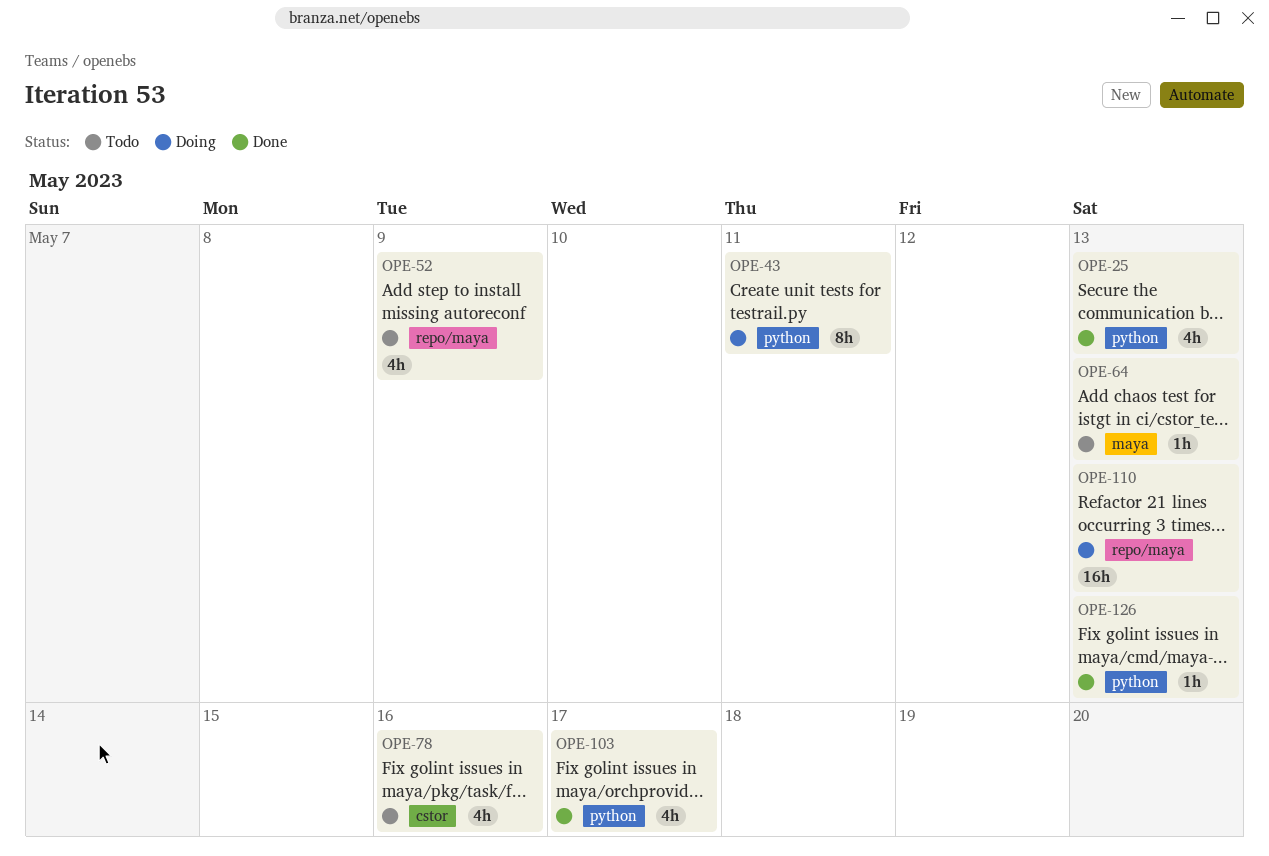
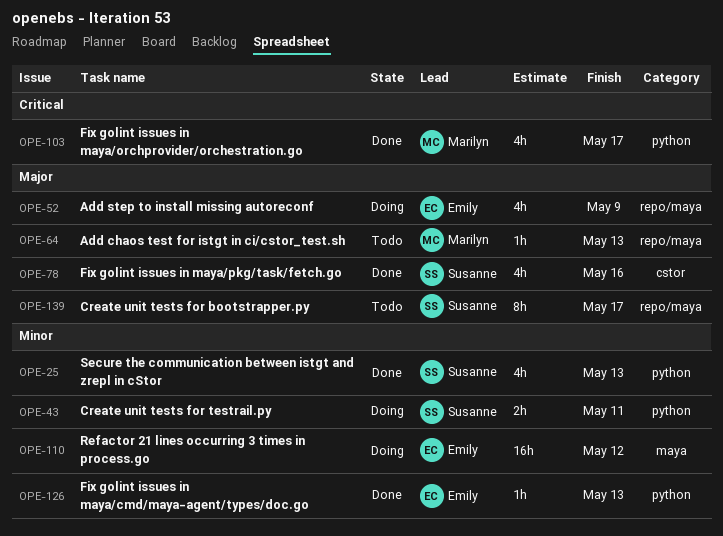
OPE-43, estimate: 8h -> 2h
OPE-52, status: Todo -> Doing
OPE-64, label: maya -> repo/maya
OPE-78, status: Todo -> Done
OPE-110, label: repo/maya -> maya
OPE-110, due: May 13 -> May 12
OPE-139: none -> present

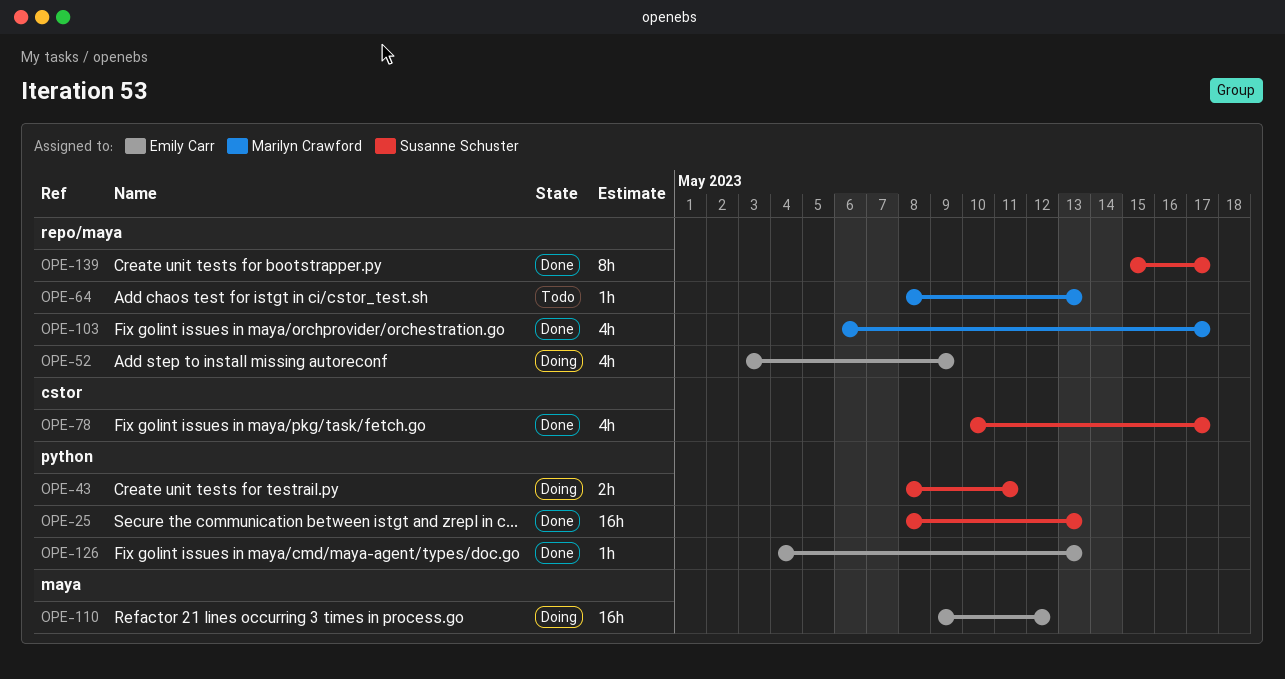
OPE-25, estimate: 4h -> 16h
OPE-78, due: May 16 -> May 17
OPE-103, label: python -> repo/maya
OPE-139, status: Todo -> Done

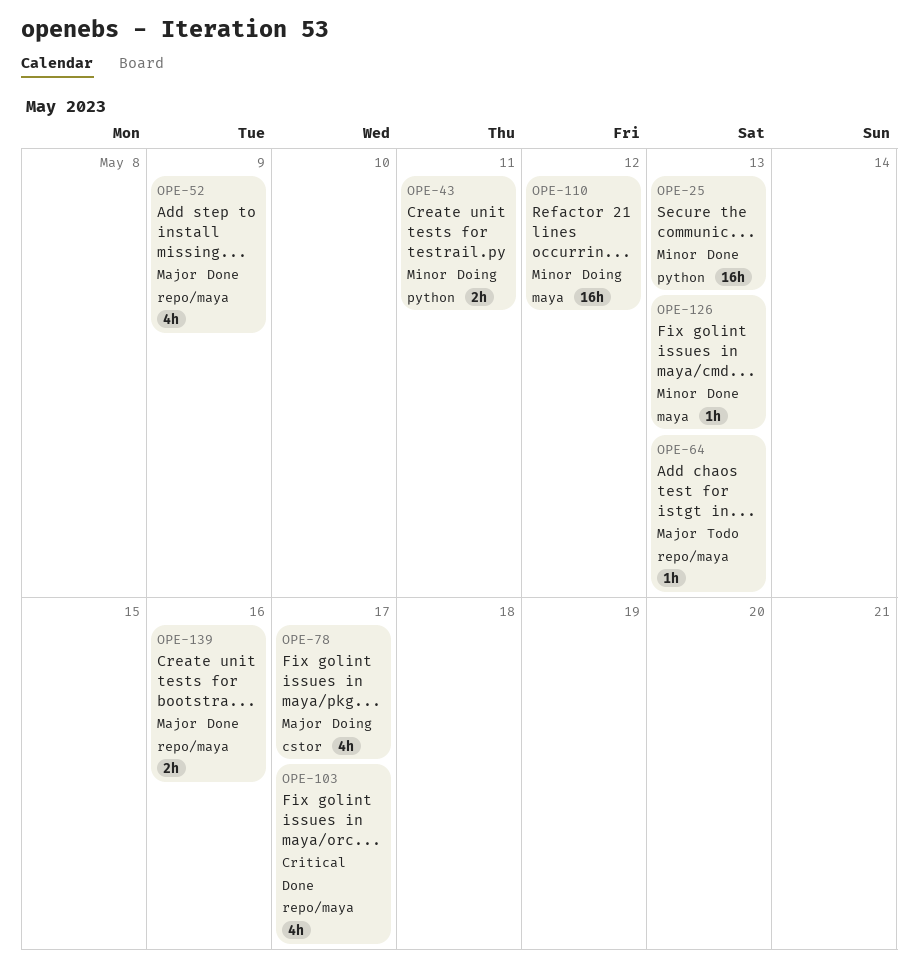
OPE-52, status: Doing -> Done
OPE-78, status: Done -> Doing
OPE-126, label: python -> maya
OPE-139, estimate: 8h -> 2h
OPE-139, due: May 17 -> May 16

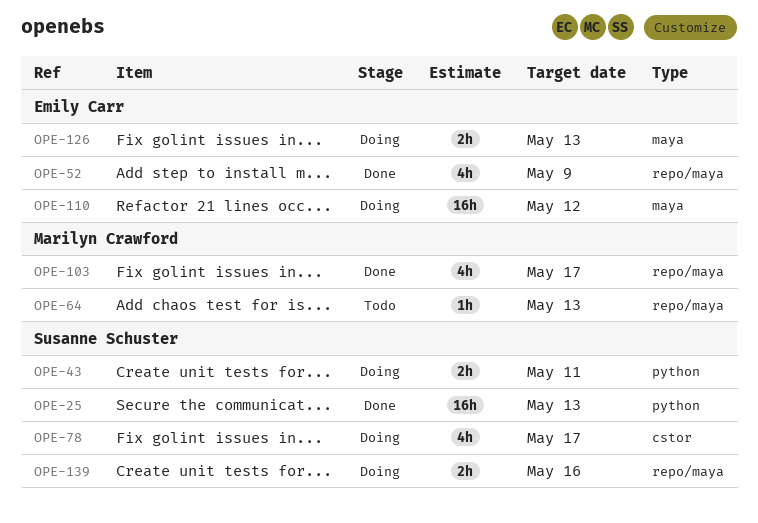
OPE-126, status: Done -> Doing
OPE-126, estimate: 1h -> 2h
OPE-139, status: Done -> Doing

